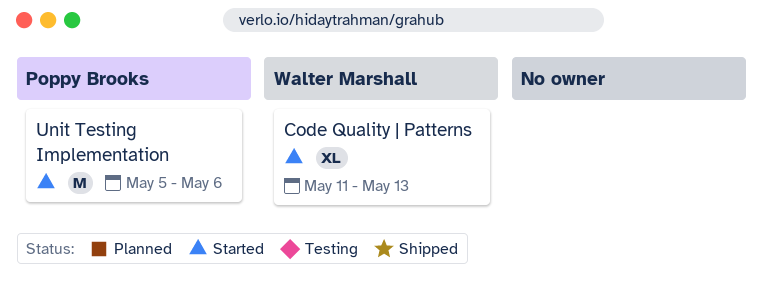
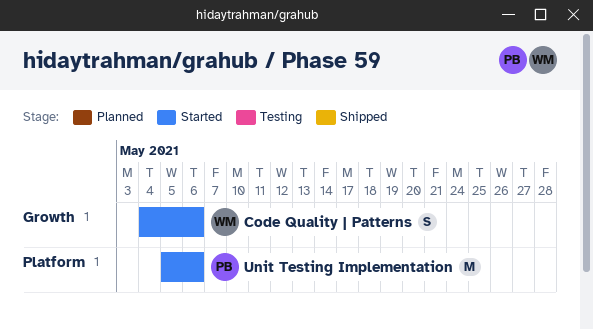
Code Quality | Patterns, estimate: XL -> S
Code Quality | Patterns, start: May 11 -> May 4
Code Quality | Patterns, due: May 13 -> May 6

